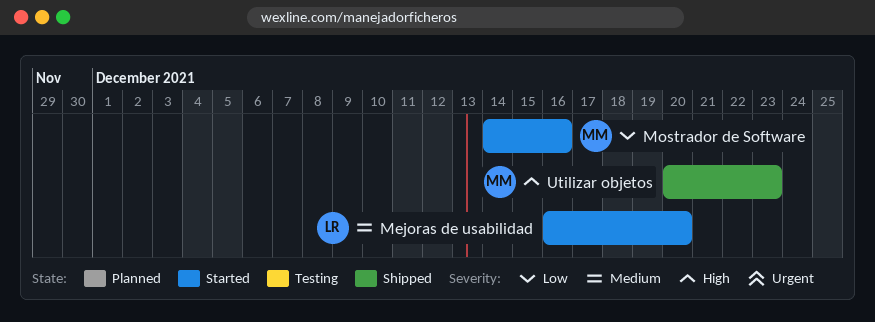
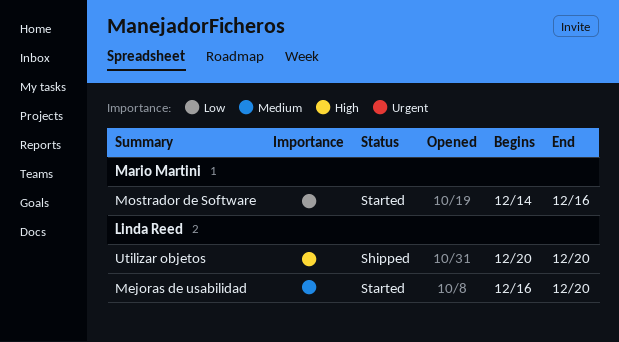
Utilizar objetos, owner: Mario Martini -> Linda Reed
Utilizar objetos, due: Dec 23 -> Dec 20

